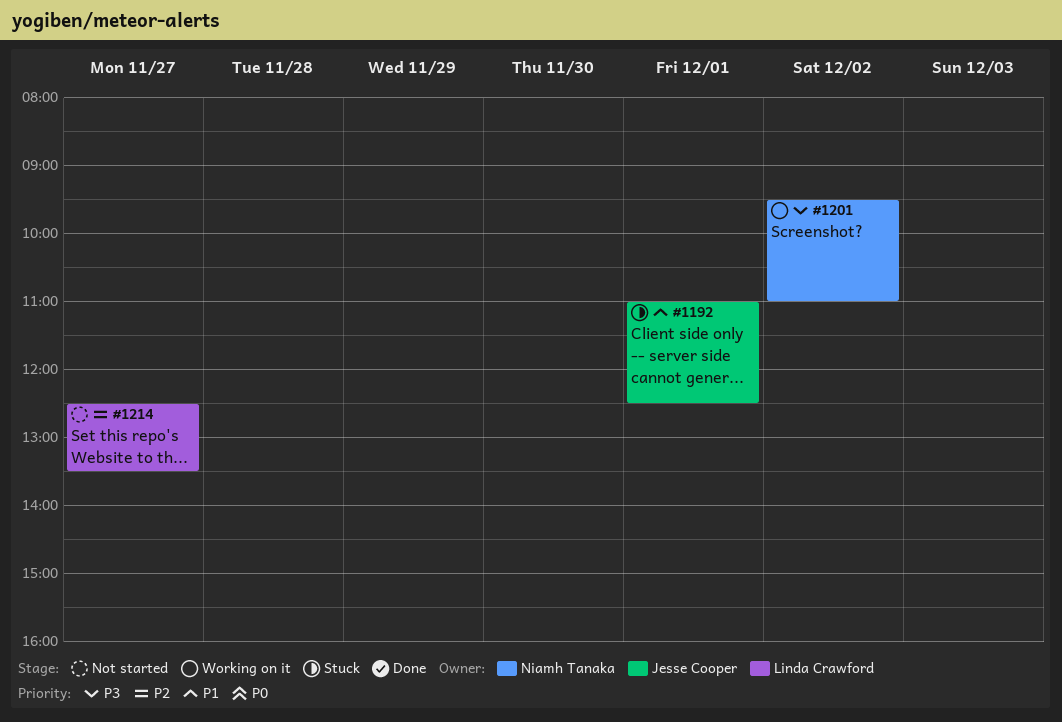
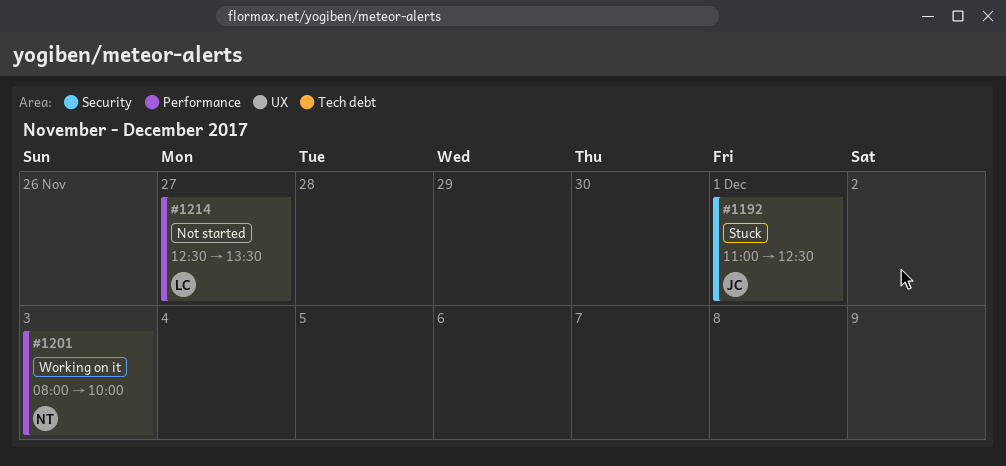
#1201, day: Dec 2 -> Dec 3
#1201, begins: 09:30 -> 08:00
#1201, ends: 11:00 -> 10:00

